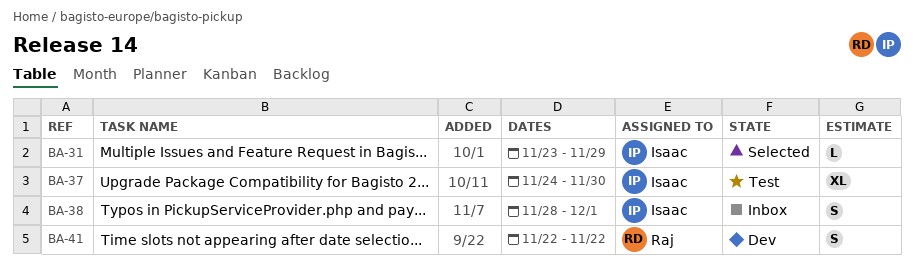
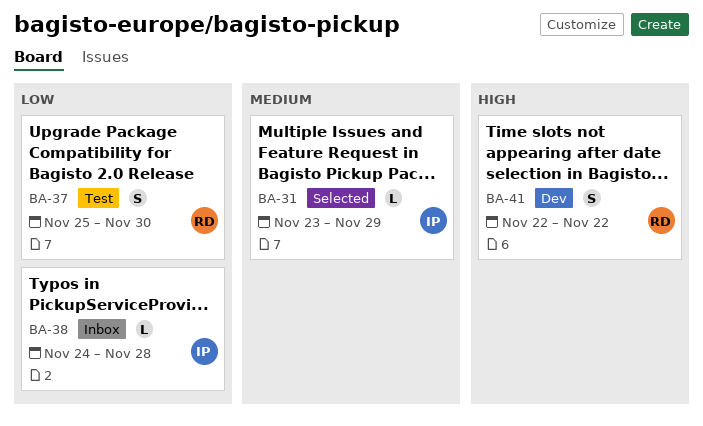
BA-37, owner: Isaac -> Raj
BA-37, estimate: XL -> S
BA-37, start: Nov 24 -> Nov 25
BA-38, estimate: S -> L
BA-38, start: Nov 28 -> Nov 24
BA-38, due: Dec 1 -> Nov 28

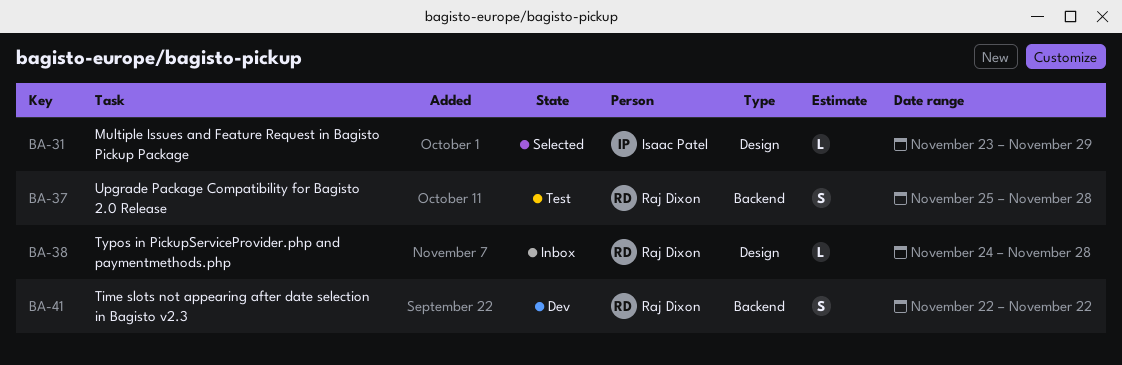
BA-37, due: Nov 30 -> Nov 28
BA-38, owner: Isaac Patel -> Raj Dixon

